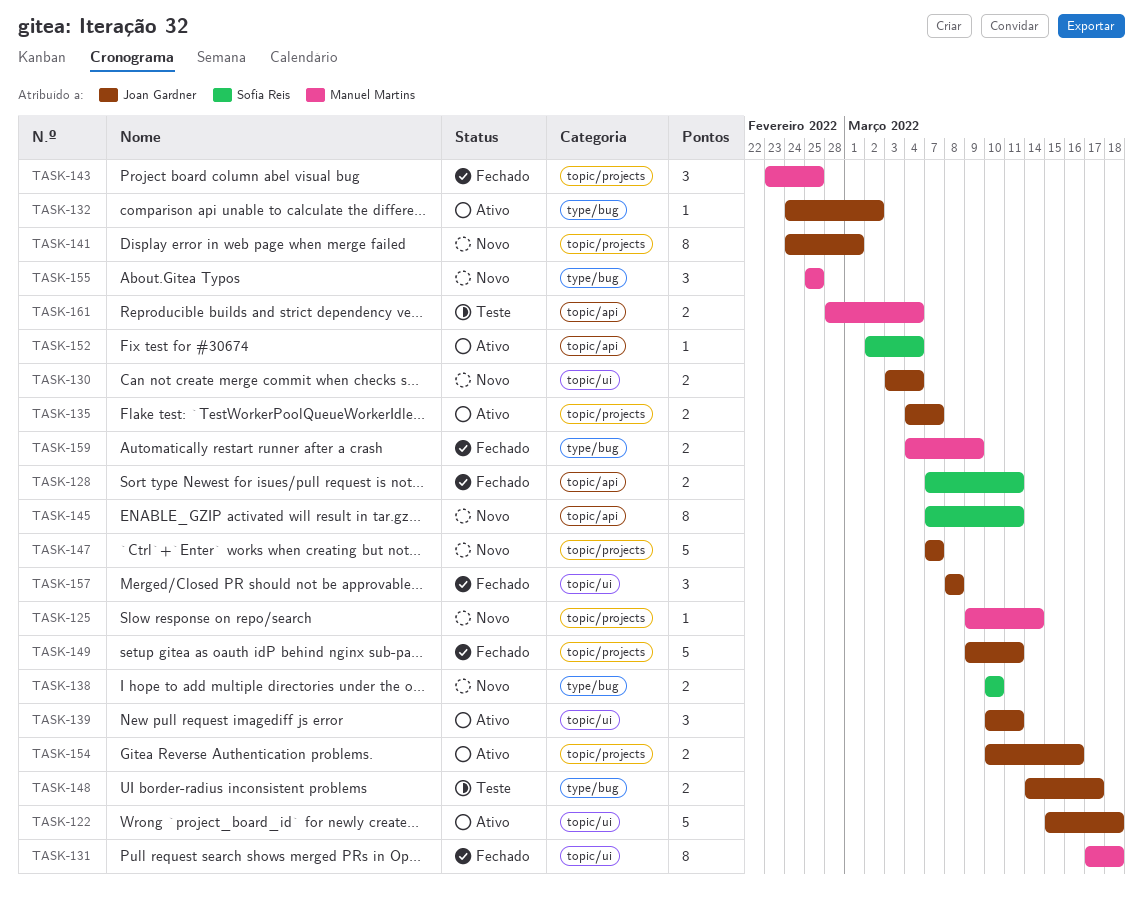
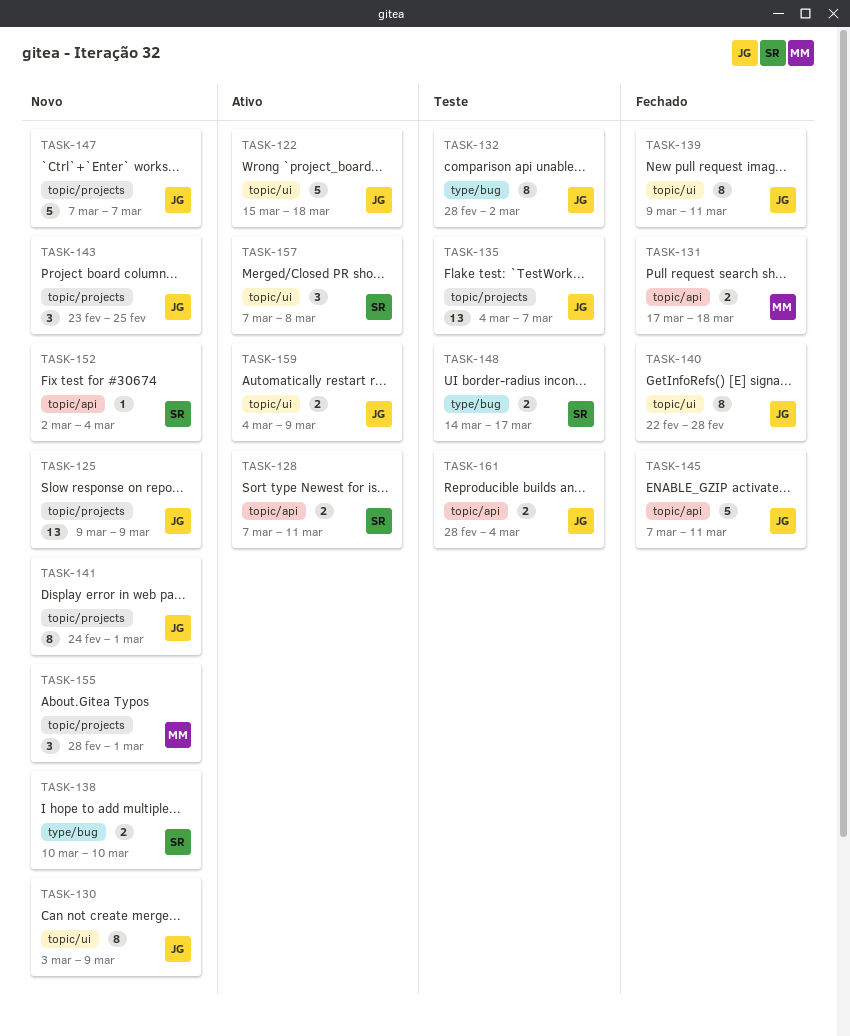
TASK-125, owner: Manuel Martins -> Joan Gardner
TASK-125, estimate: 1 -> 13
TASK-125, due: Mar 14 -> Mar 9
TASK-128, status: Fechado -> Ativo
TASK-130, estimate: 2 -> 8
TASK-130, due: Mar 4 -> Mar 9
TASK-131, label: topic/ui -> topic/api
TASK-131, estimate: 8 -> 2
TASK-132, status: Ativo -> Teste
TASK-132, estimate: 1 -> 8
TASK-132, start: Feb 24 -> Feb 28
TASK-135, status: Ativo -> Teste
TASK-135, estimate: 2 -> 13
TASK-139, status: Ativo -> Fechado
TASK-139, estimate: 3 -> 8
TASK-139, start: Mar 10 -> Mar 9
TASK-140: none -> present
TASK-143, status: Fechado -> Novo
TASK-143, owner: Manuel Martins -> Joan Gardner
TASK-145, status: Novo -> Fechado
TASK-145, owner: Sofia Reis -> Joan Gardner
TASK-145, estimate: 8 -> 5
TASK-148, owner: Joan Gardner -> Sofia Reis
TASK-149: present -> none
TASK-152, status: Ativo -> Novo
TASK-154: present -> none
TASK-155, label: type/bug -> topic/projects
TASK-155, start: Feb 25 -> Feb 28
TASK-155, due: Feb 25 -> Mar 1
TASK-157, status: Fechado -> Ativo
TASK-157, owner: Joan Gardner -> Sofia Reis
TASK-157, start: Mar 8 -> Mar 7
TASK-159, status: Fechado -> Ativo
TASK-159, owner: Manuel Martins -> Joan Gardner
TASK-159, label: type/bug -> topic/ui
TASK-161, owner: Manuel Martins -> Joan Gardner

